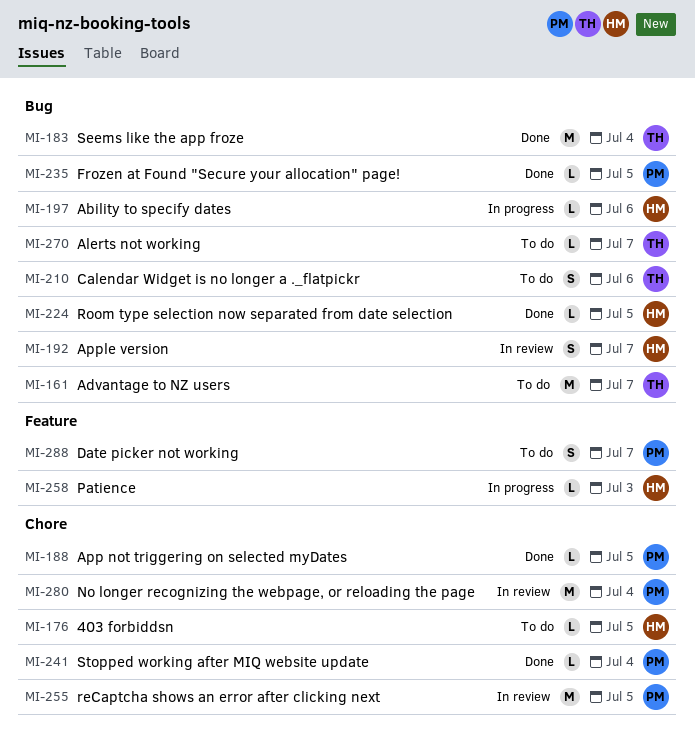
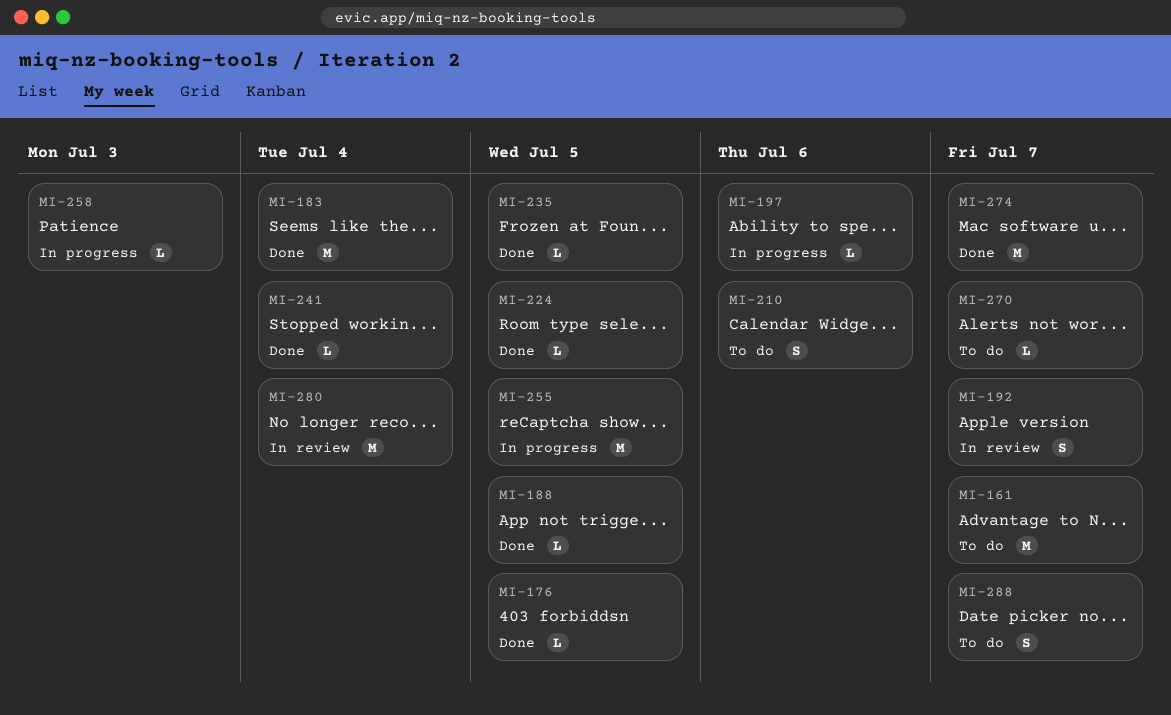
MI-176, status: To do -> Done
MI-255, status: In review -> In progress
MI-274: none -> present

